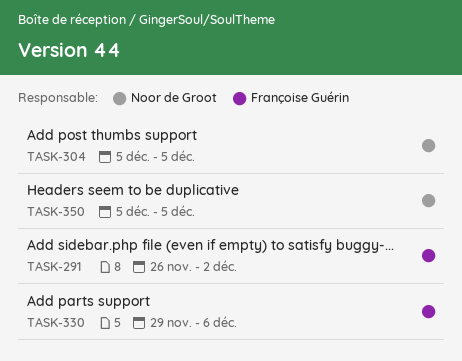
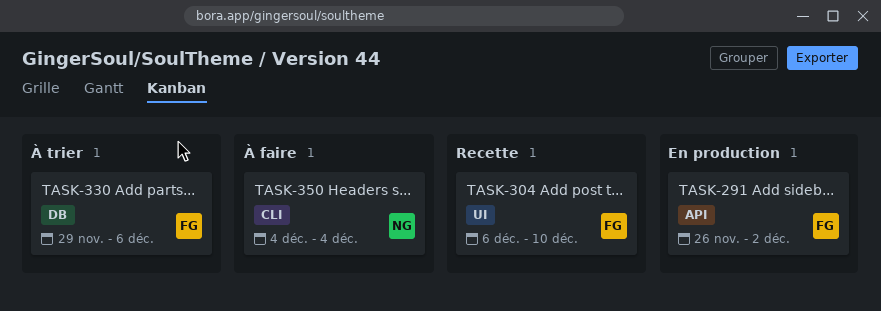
TASK-304, owner: Noor de Groot -> Françoise Guérin
TASK-304, start: Dec 5 -> Dec 6
TASK-304, due: Dec 5 -> Dec 10
TASK-350, start: Dec 5 -> Dec 4
TASK-350, due: Dec 5 -> Dec 4

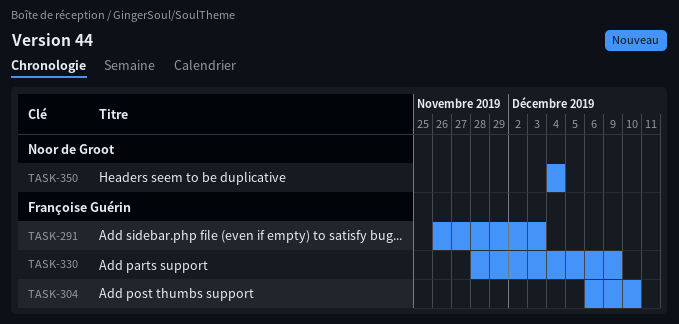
TASK-291, due: Dec 2 -> Dec 3
TASK-330, start: Nov 29 -> Nov 28
TASK-330, due: Dec 6 -> Dec 9

